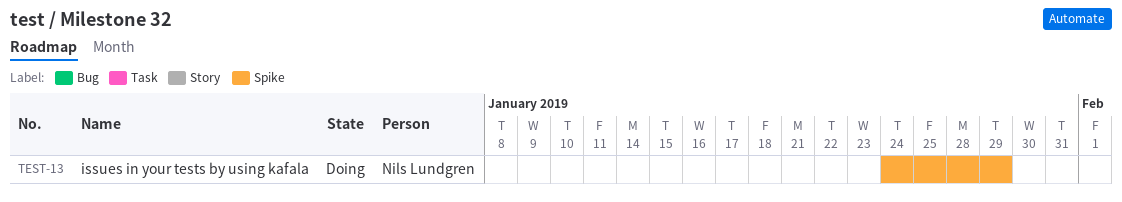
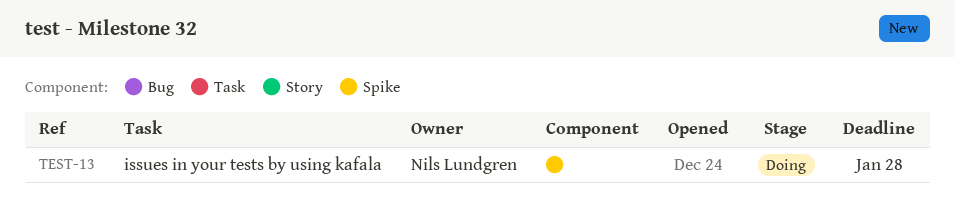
TEST-13, due: Jan 29 -> Jan 28

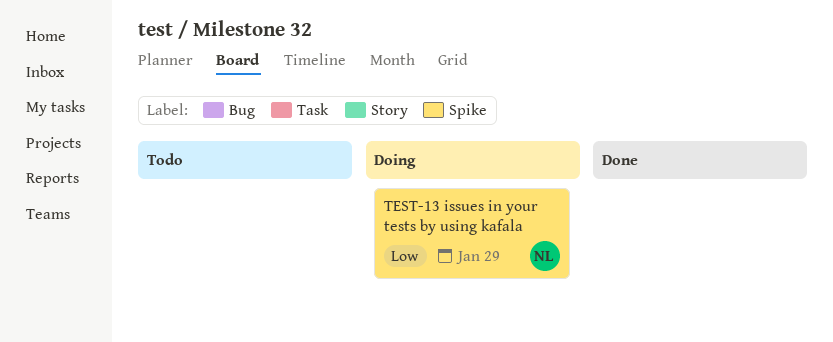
TEST-13, due: Jan 28 -> Jan 29

